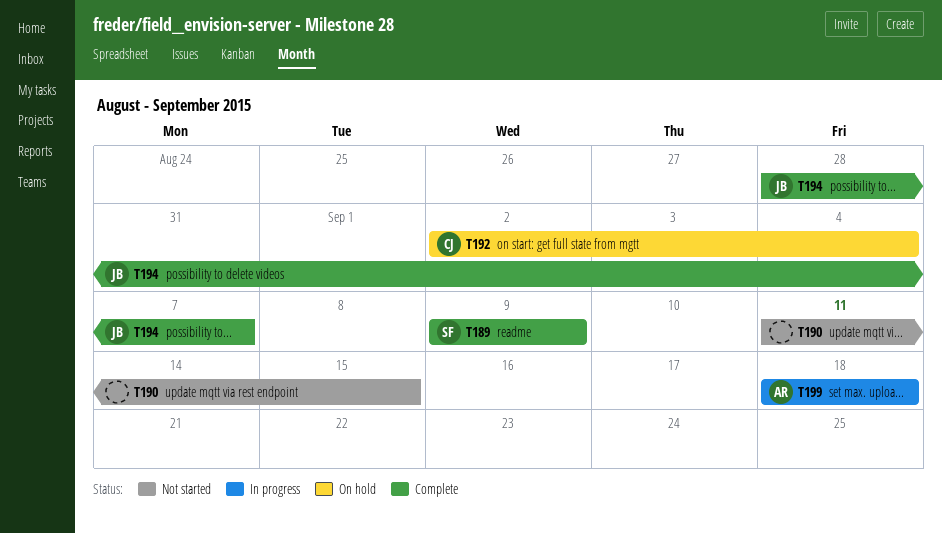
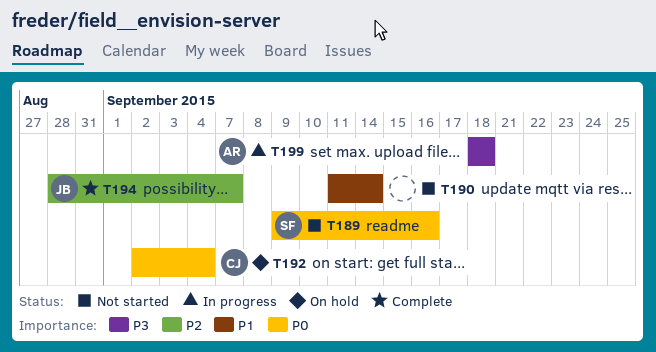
T189, status: Complete -> Not started
T189, due: Sep 9 -> Sep 16
T190, due: Sep 15 -> Sep 14

